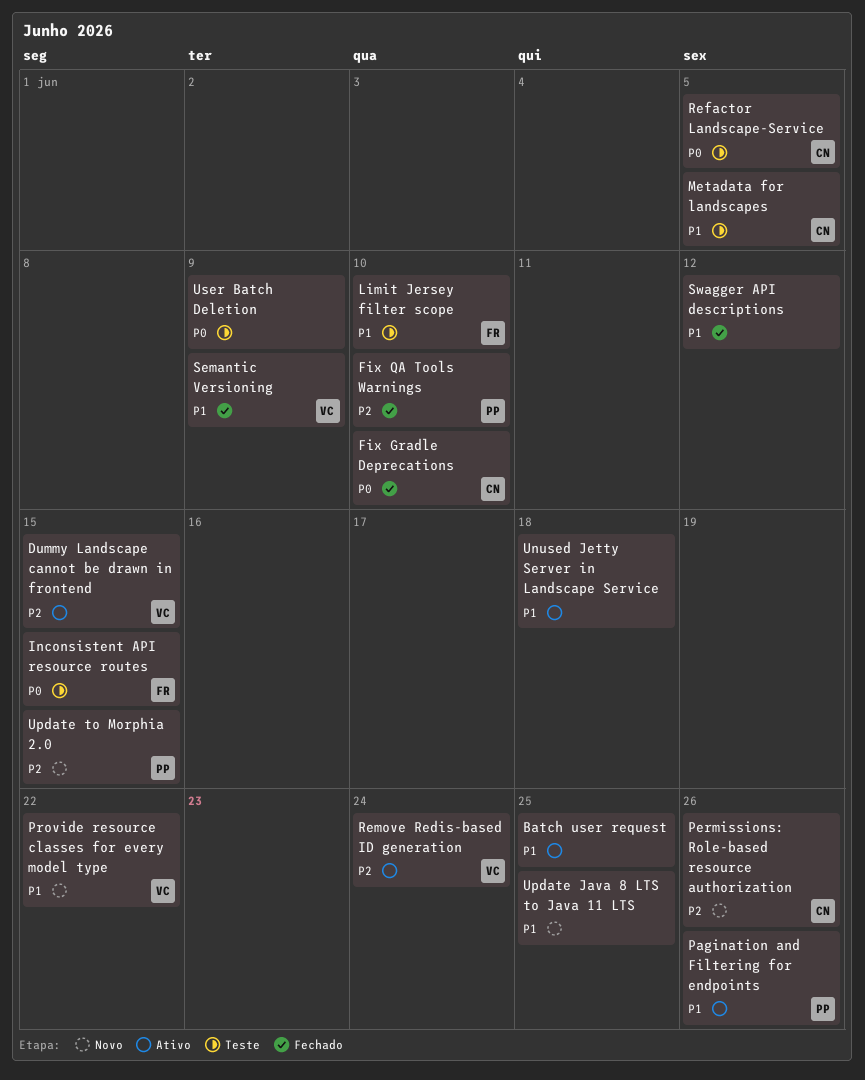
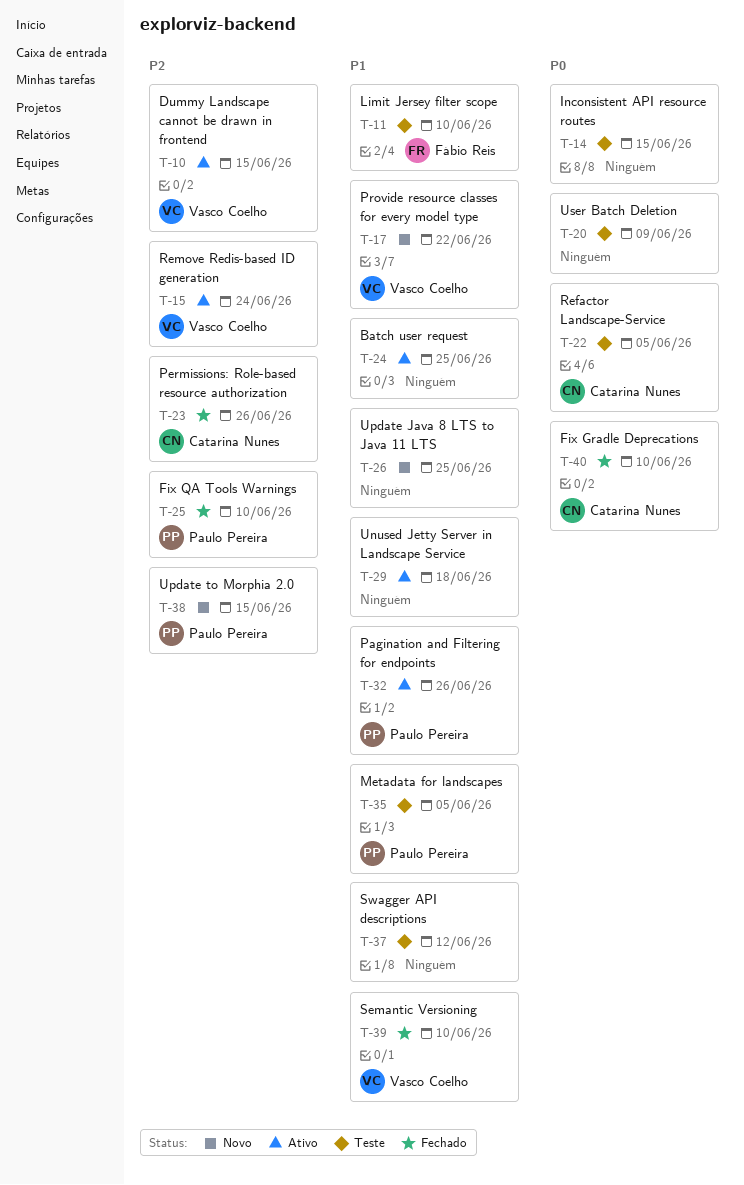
Inconsistent API resource routes, owner: Fábio Reis -> none
Metadata for landscapes, owner: Catarina Nunes -> Paulo Pereira
Permissions: Role-based resource authorization, status: Novo -> Fechado
Semantic Versioning, due: Jun 9 -> Jun 10
Swagger API descriptions, status: Fechado -> Teste

